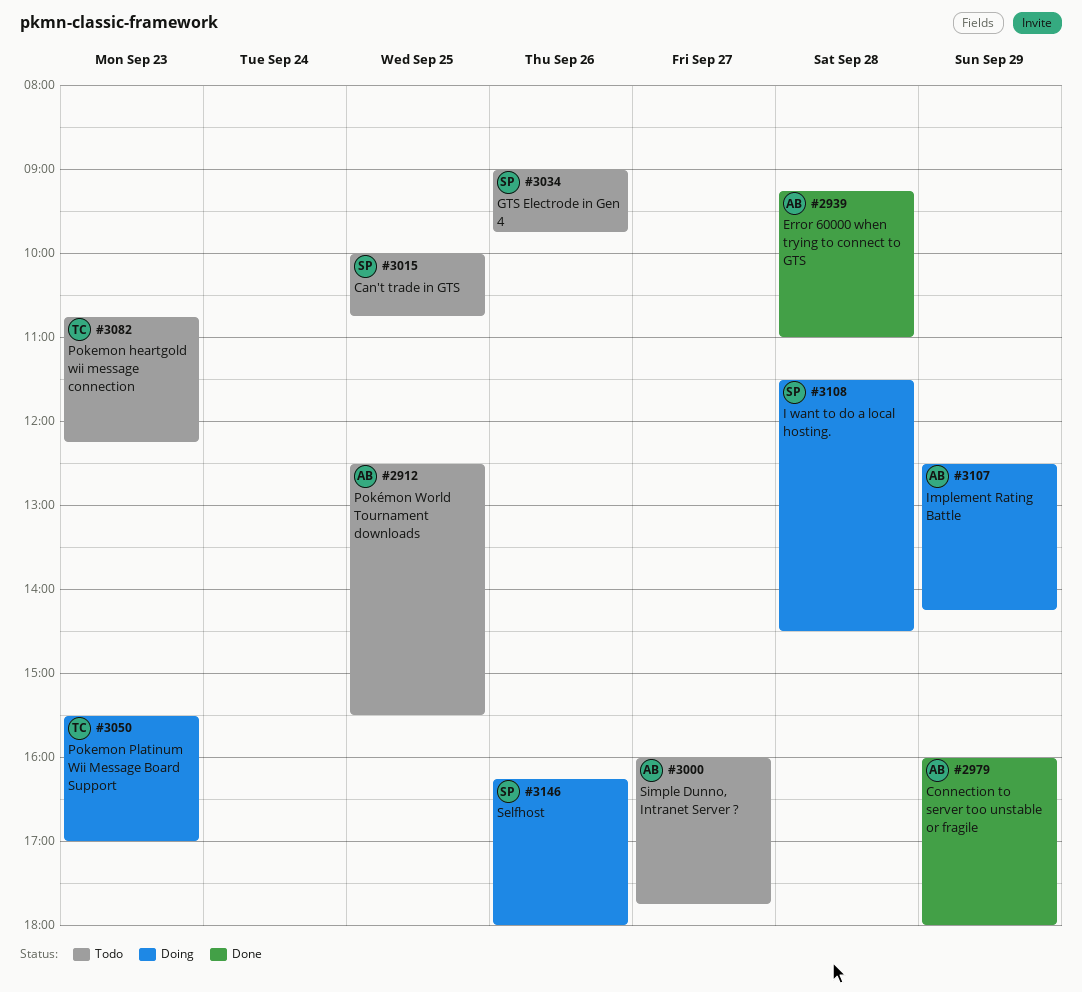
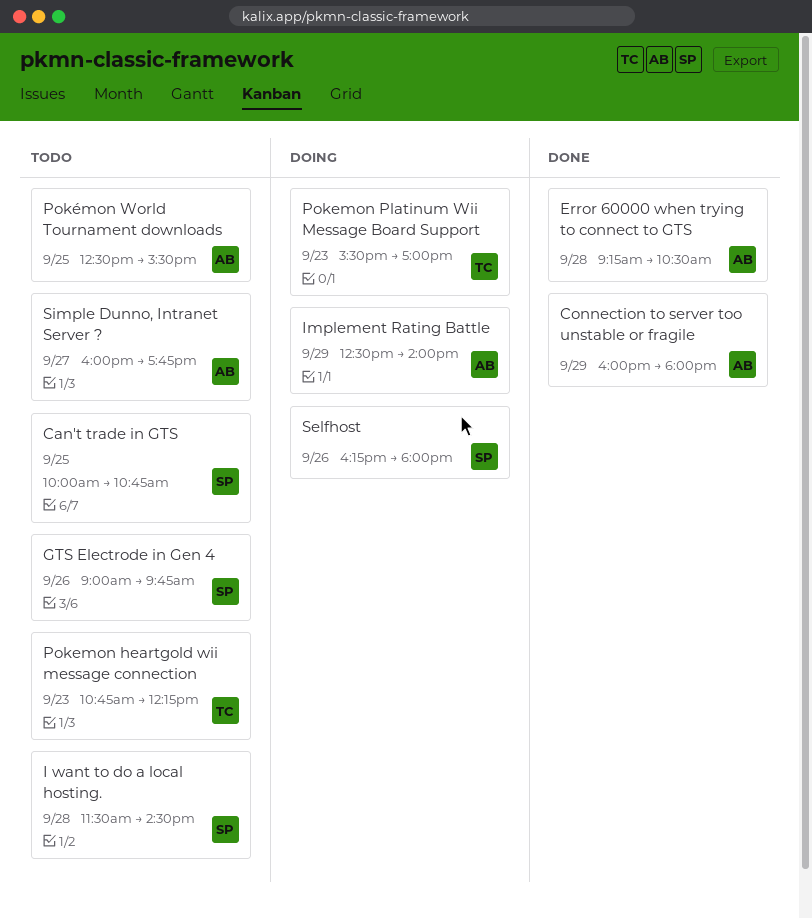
Error 60000 when trying to connect to GTS, ends: 11:00 -> 10:30
I want to do a local hosting., status: Doing -> Todo
Implement Rating Battle, ends: 14:15 -> 14:00

